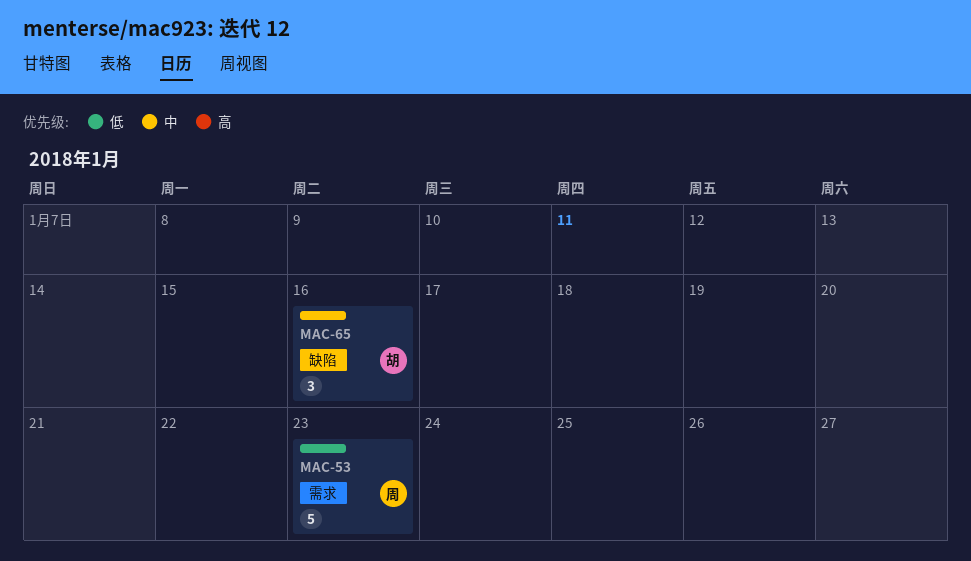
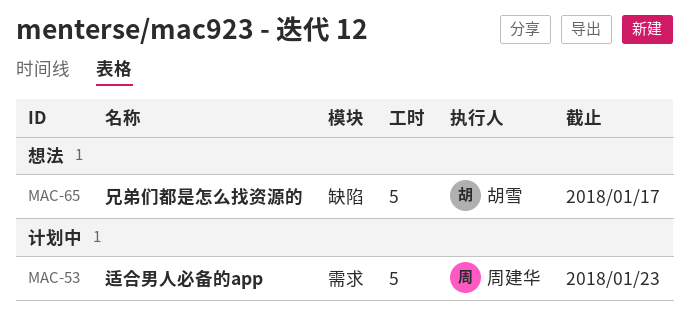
MAC-65, estimate: 3 -> 5
MAC-65, due: Jan 16 -> Jan 17

